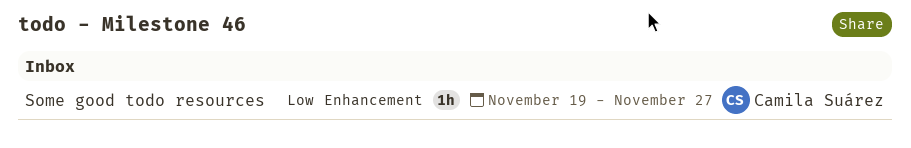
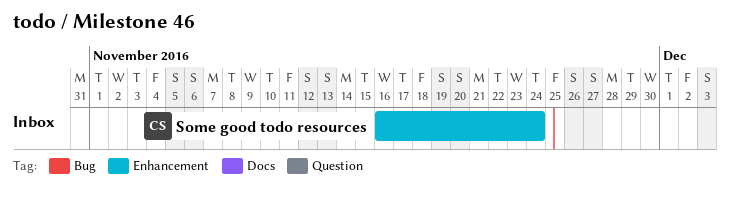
Some good todo resources, start: Nov 19 -> Nov 16
Some good todo resources, due: Nov 27 -> Nov 24

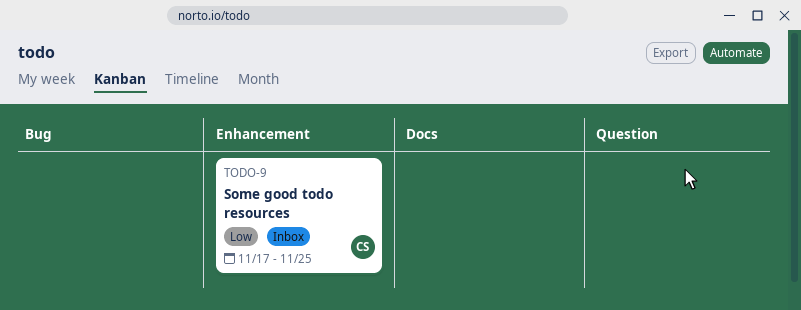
Some good todo resources, start: Nov 16 -> Nov 17
Some good todo resources, due: Nov 24 -> Nov 25

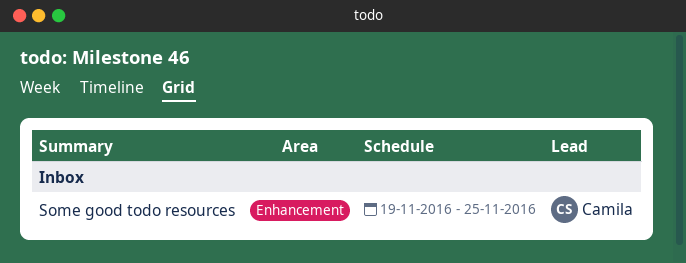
Some good todo resources, start: Nov 17 -> Nov 19

